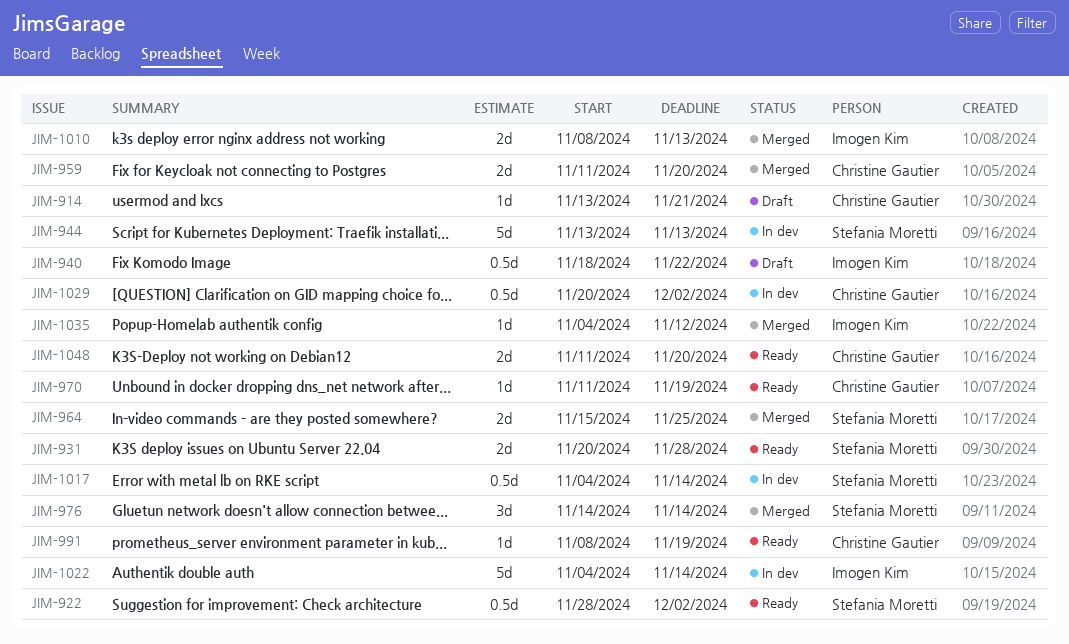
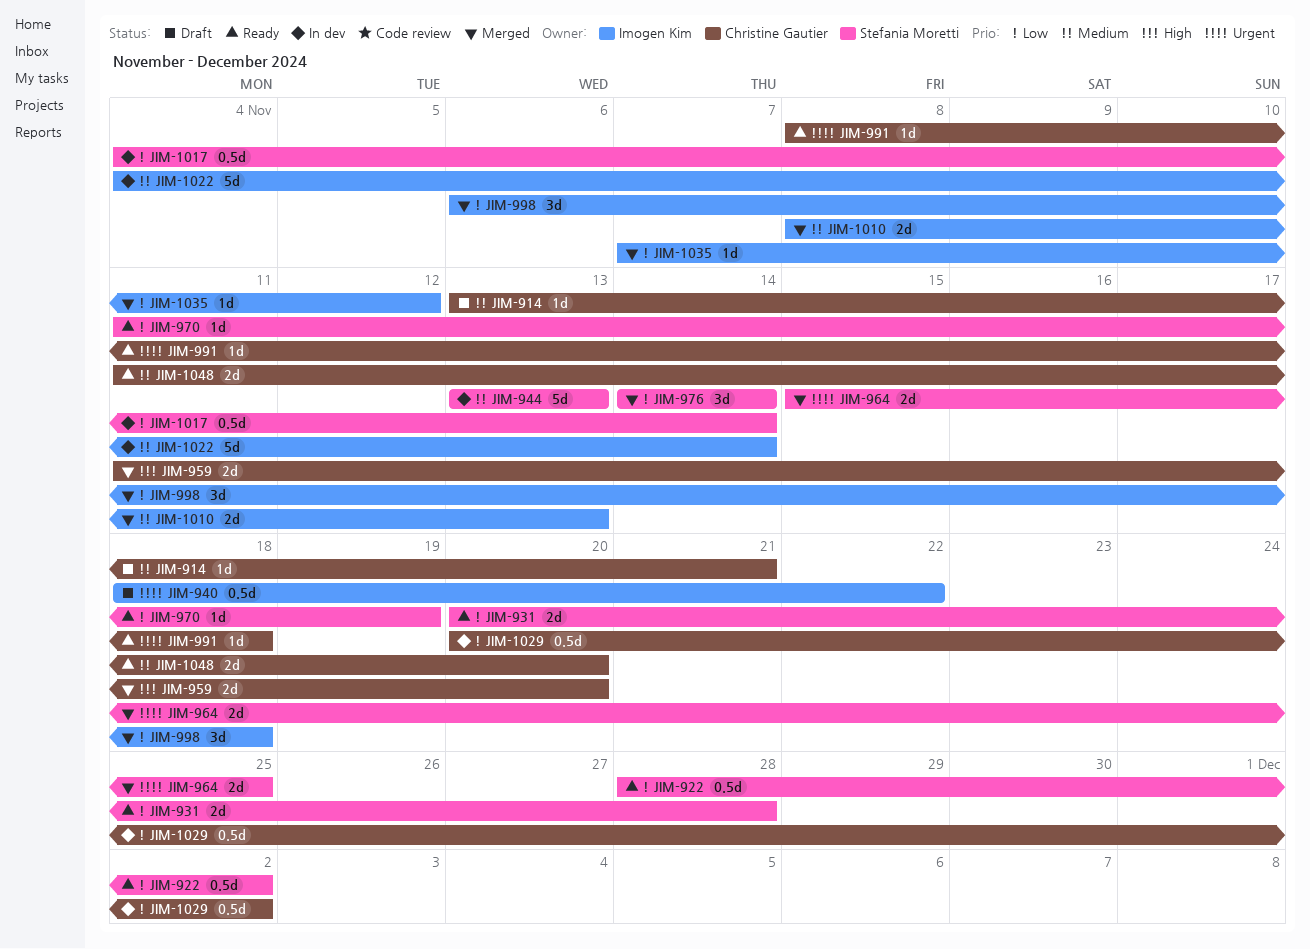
JIM-970, owner: Christine Gautier -> Stefania Moretti
JIM-991, due: Nov 19 -> Nov 18
JIM-998: none -> present
JIM-1035, start: Nov 4 -> Nov 7

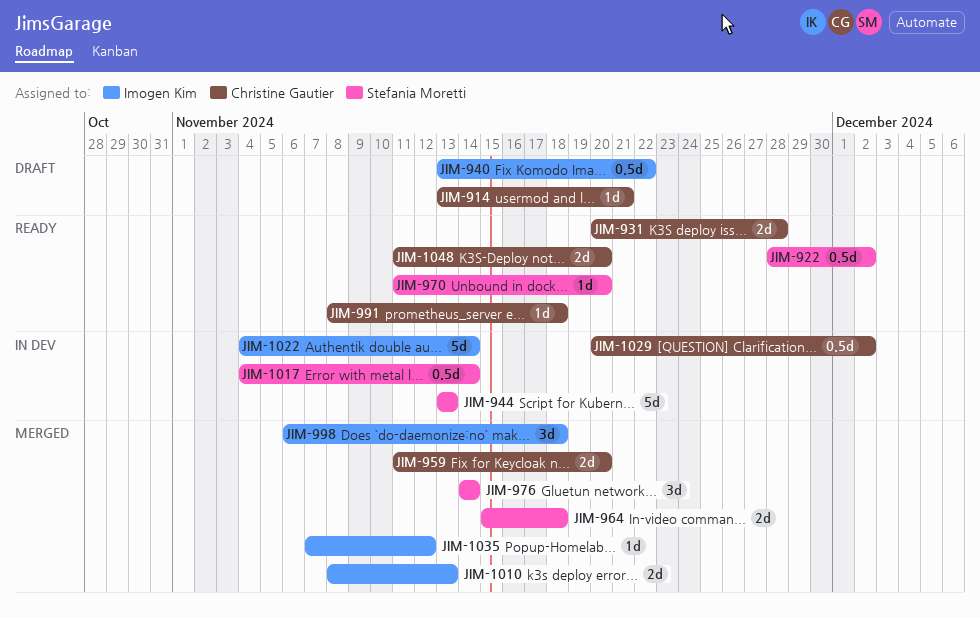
JIM-931, owner: Stefania Moretti -> Christine Gautier
JIM-940, start: Nov 18 -> Nov 13
JIM-964, due: Nov 25 -> Nov 18
JIM-970, due: Nov 19 -> Nov 20

